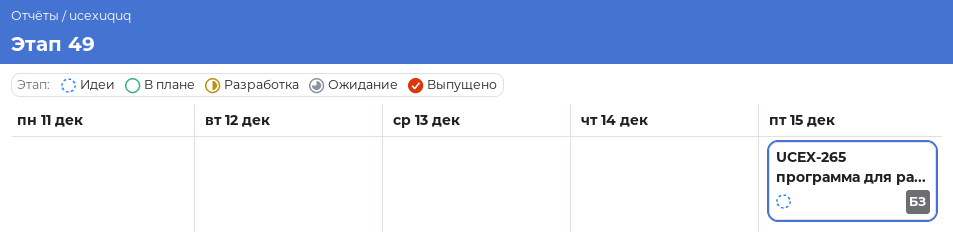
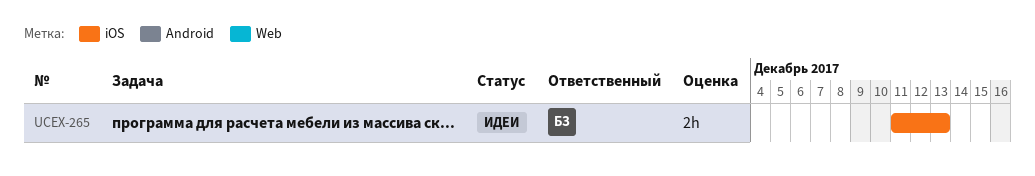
UCEX-265, due: Dec 15 -> Dec 13

